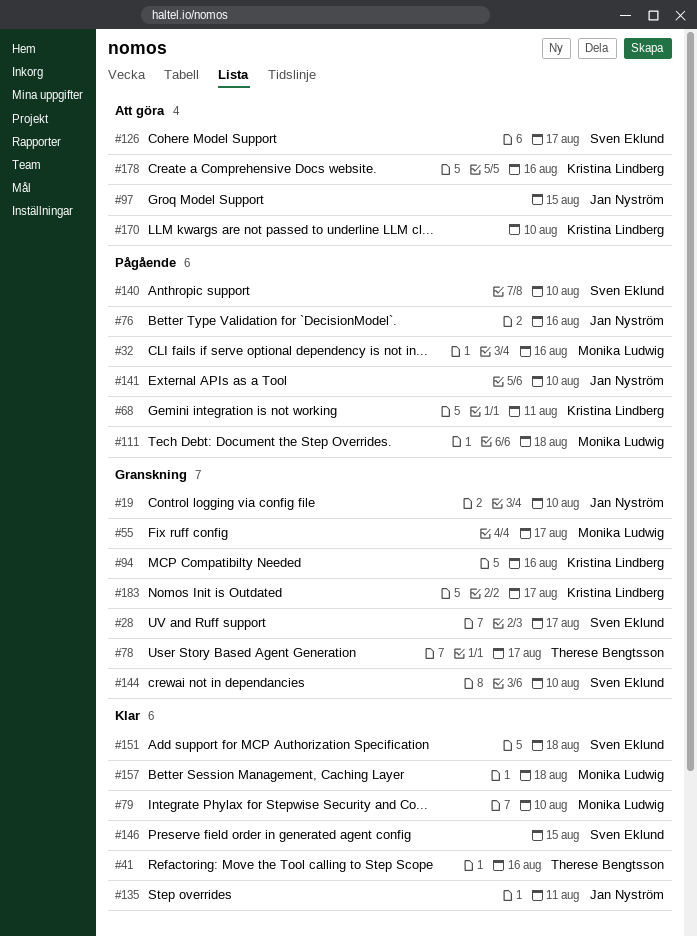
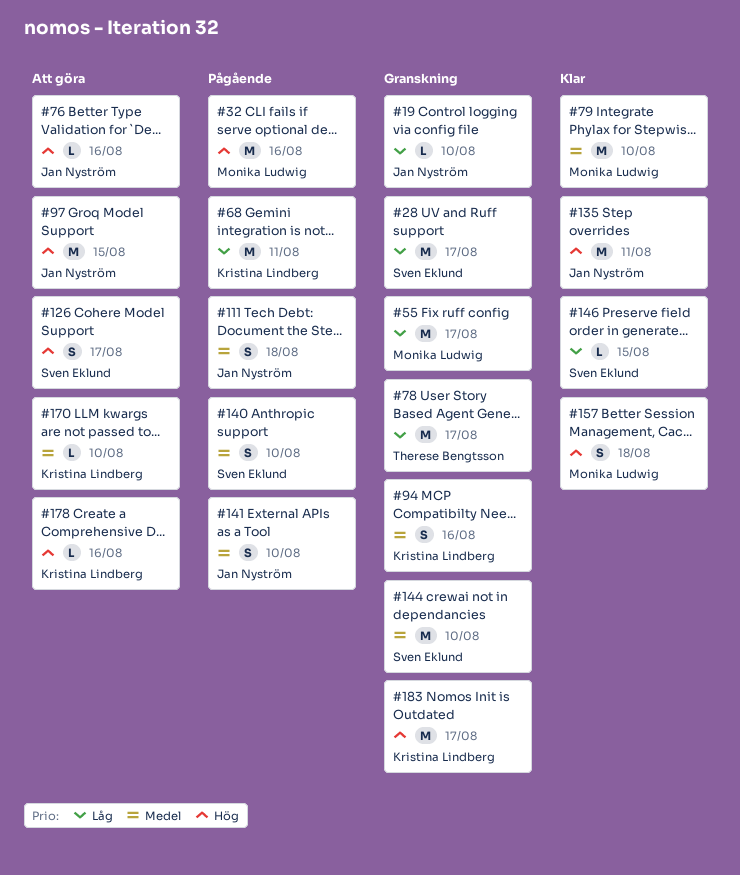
#41: present -> none
#76, status: Pågående -> Att göra
#111, owner: Monika Ludwig -> Jan Nyström
#151: present -> none

